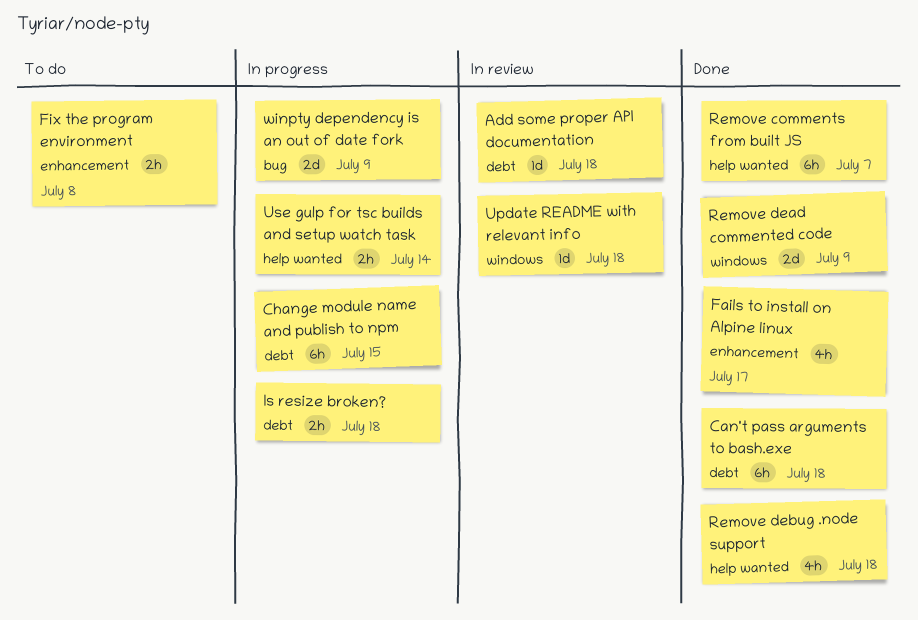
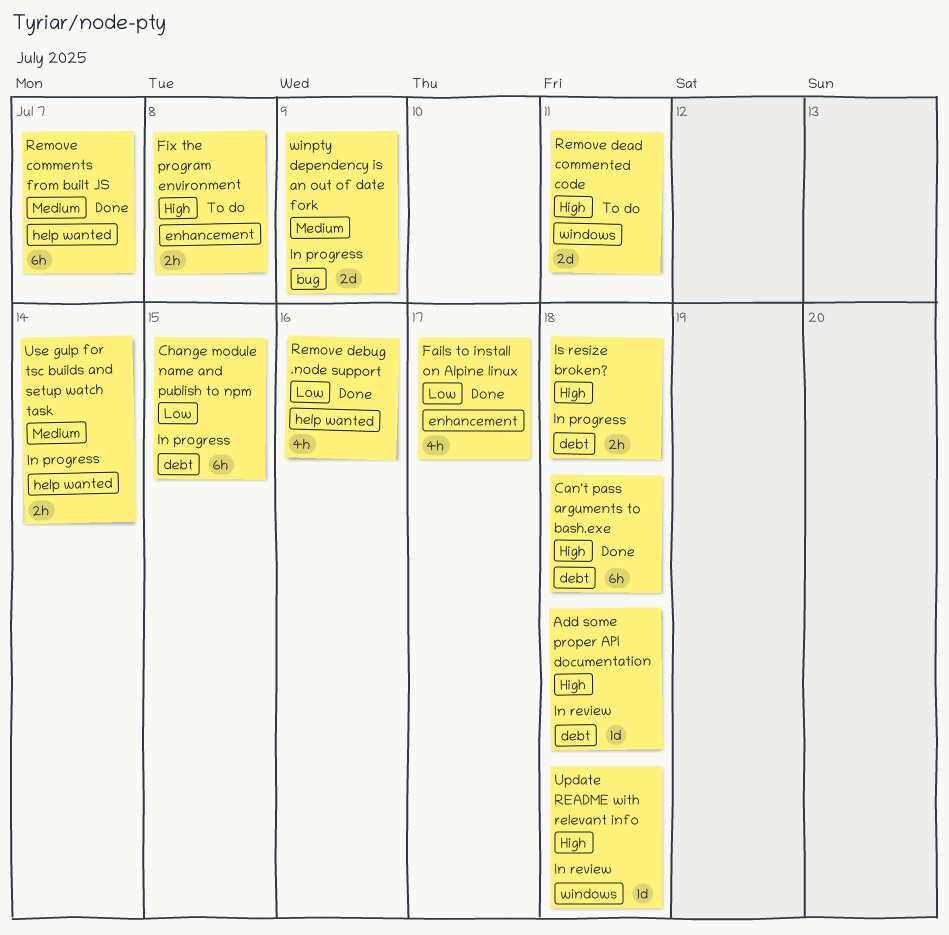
Remove dead commented code, status: Done -> To do
Remove dead commented code, due: Jul 9 -> Jul 11
Remove debug .node support, due: Jul 18 -> Jul 16

